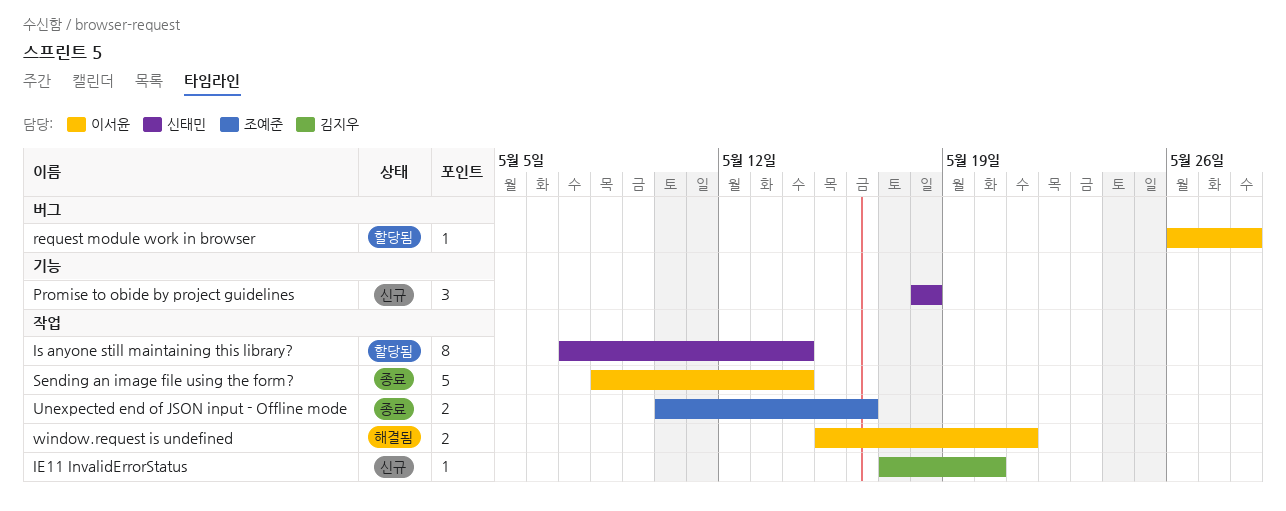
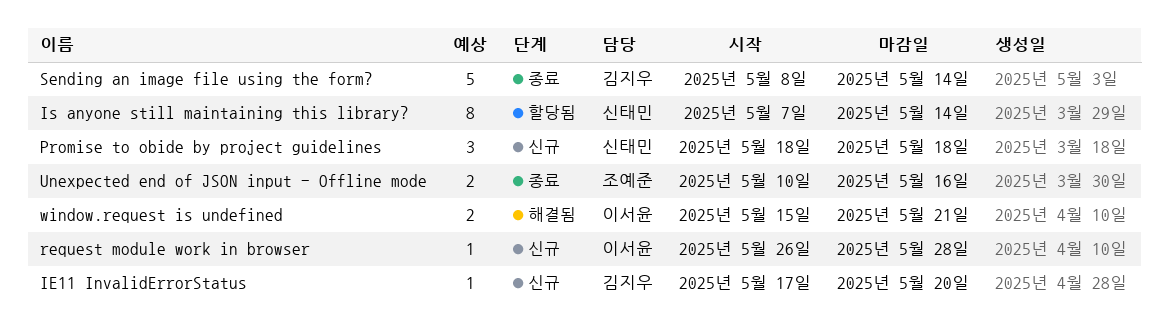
request module work in browser, status: 할당됨 -> 신규
Sending an image file using the form?, owner: 이서윤 -> 김지우

